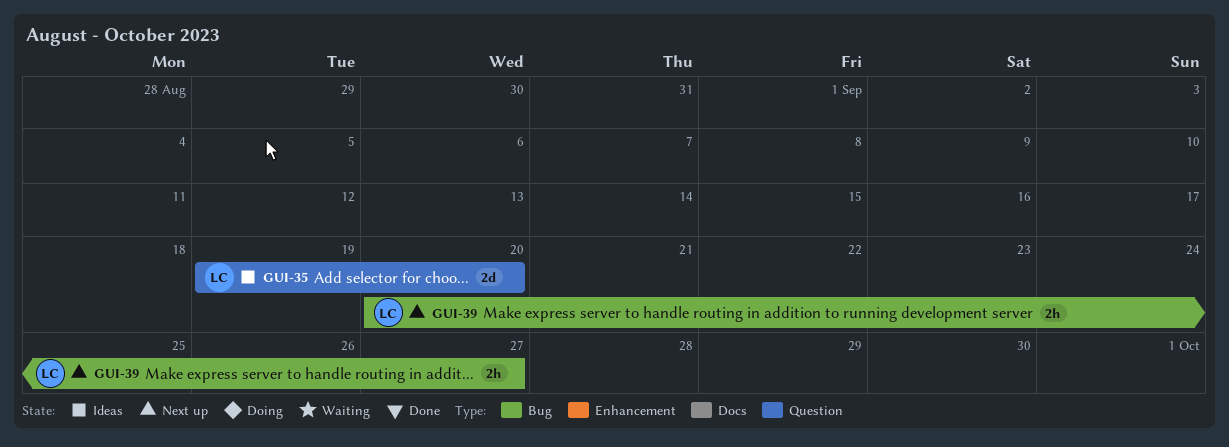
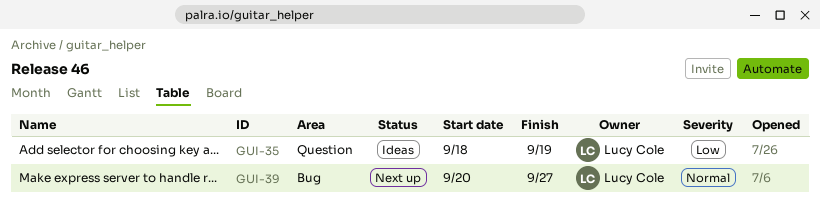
GUI-35, start: Sep 19 -> Sep 18
GUI-35, due: Sep 20 -> Sep 19

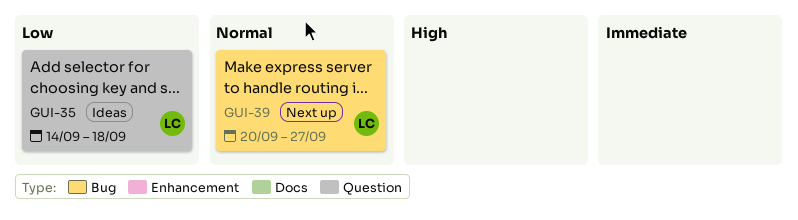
GUI-35, start: Sep 18 -> Sep 14
GUI-35, due: Sep 19 -> Sep 18

